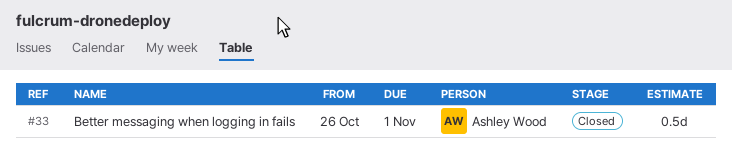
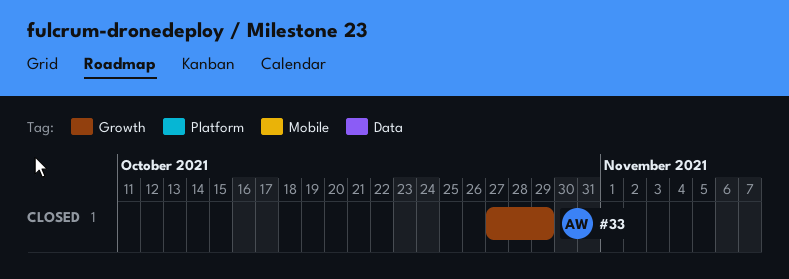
#33, start: Oct 26 -> Oct 27
#33, due: Nov 1 -> Oct 29

